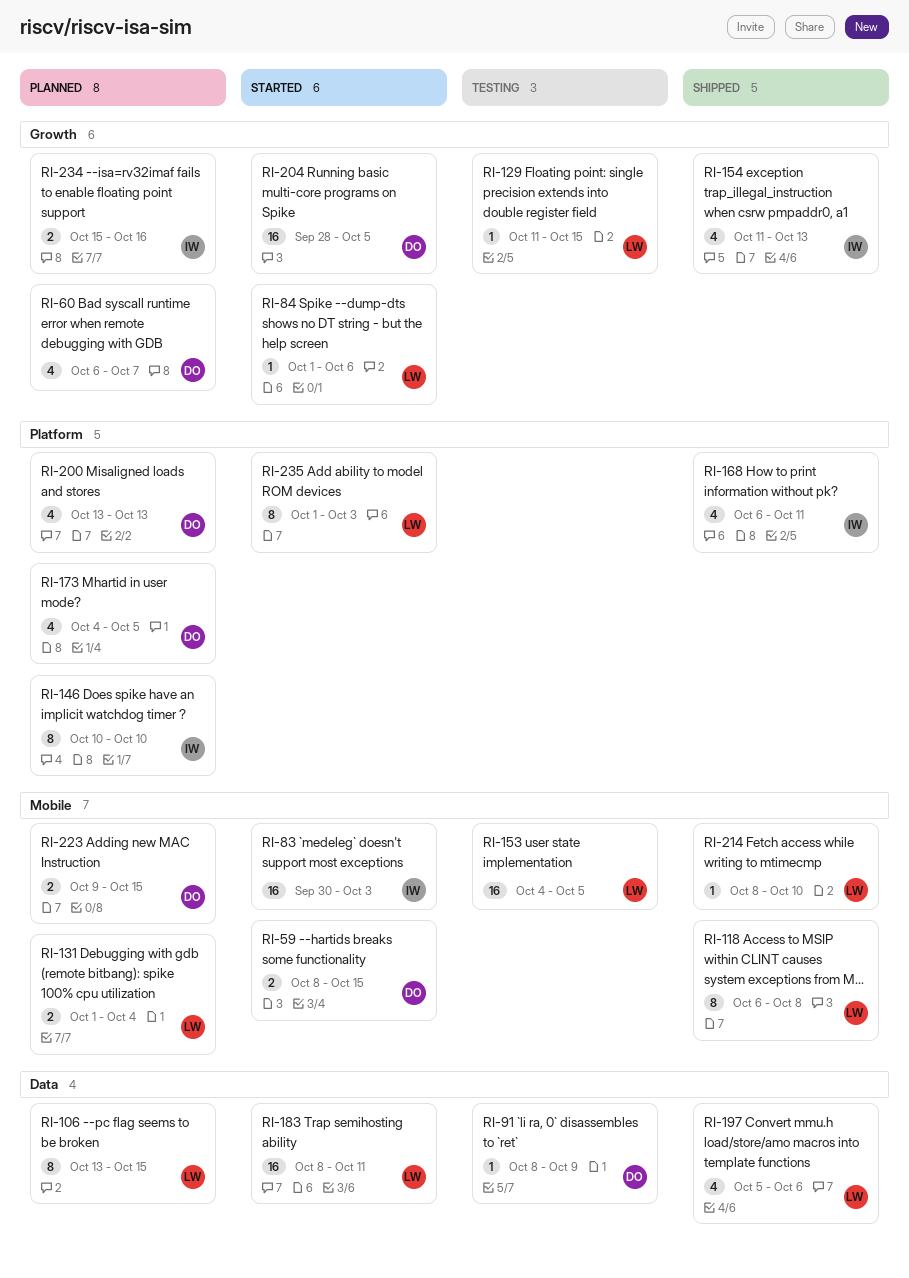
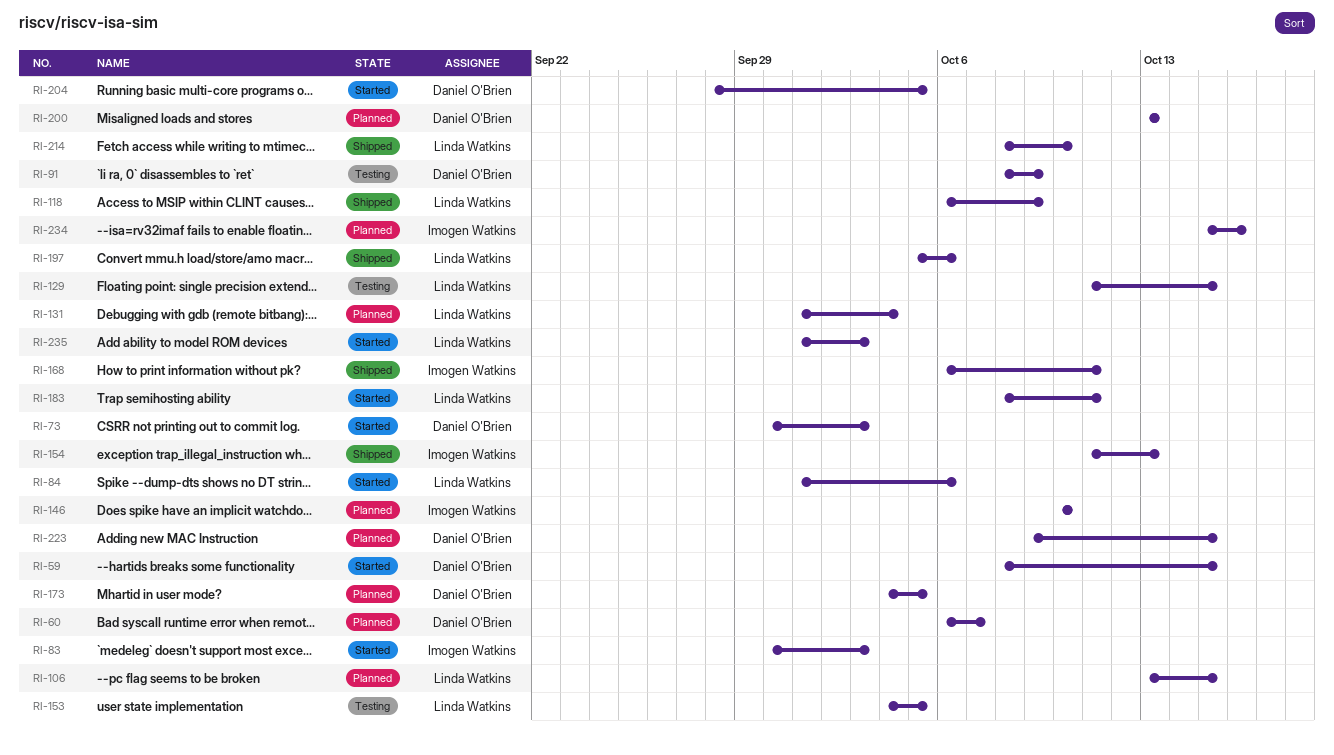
RI-73: none -> present
RI-118, due: Oct 8 -> Oct 9

